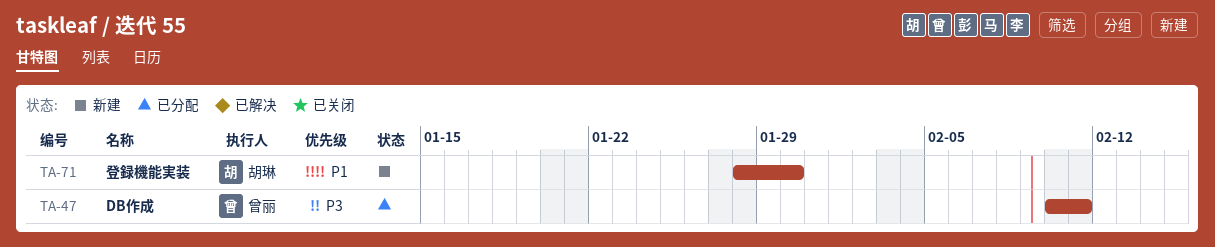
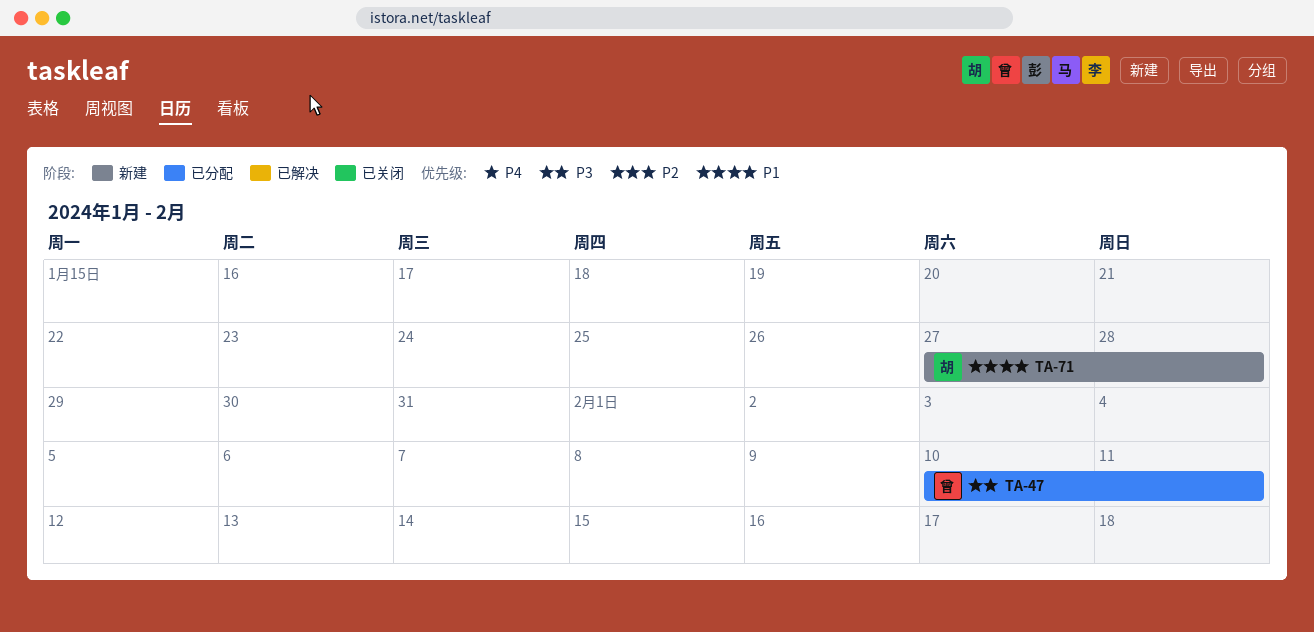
TA-71, start: Jan 28 -> Jan 27
TA-71, due: Jan 30 -> Jan 28

